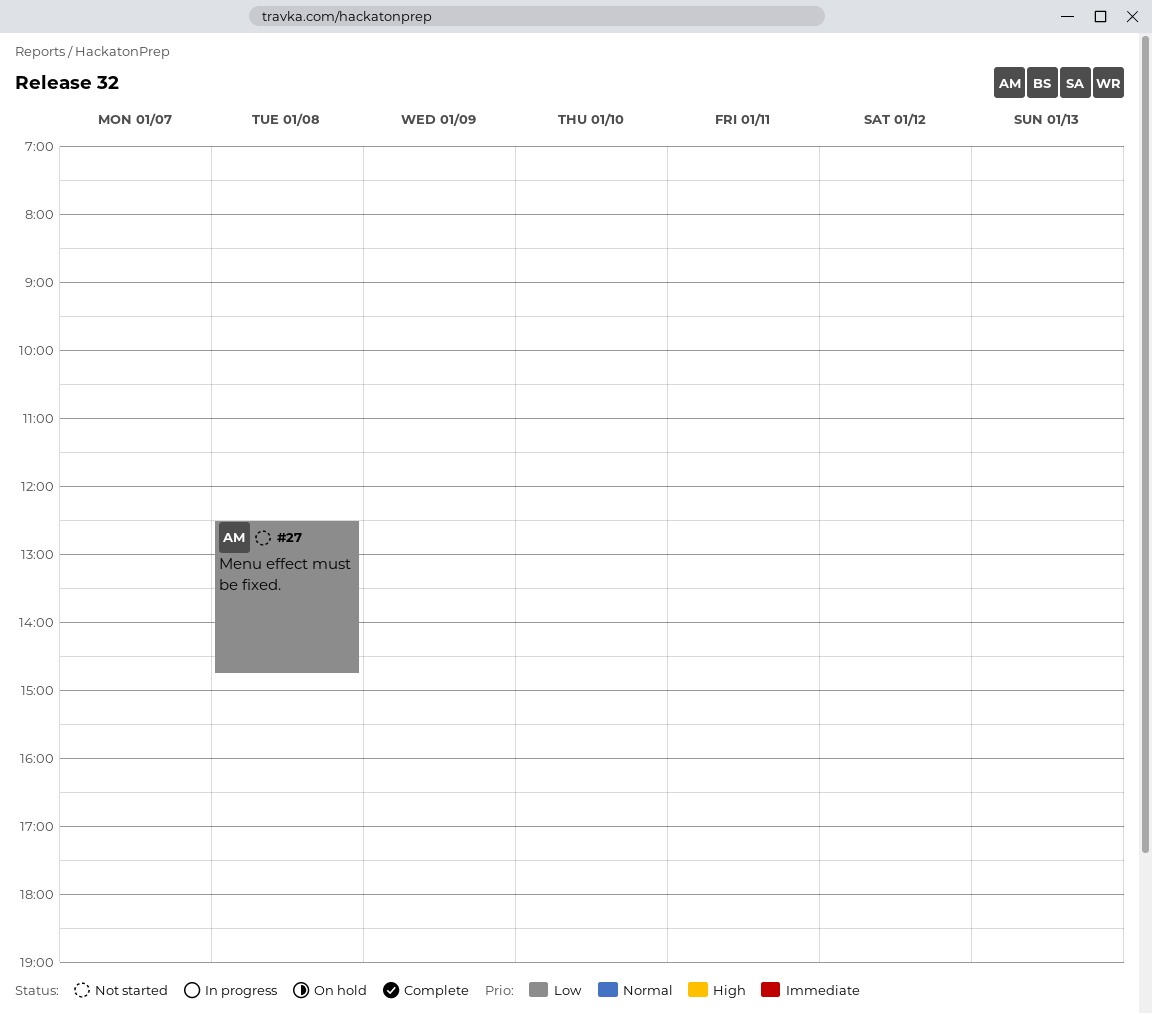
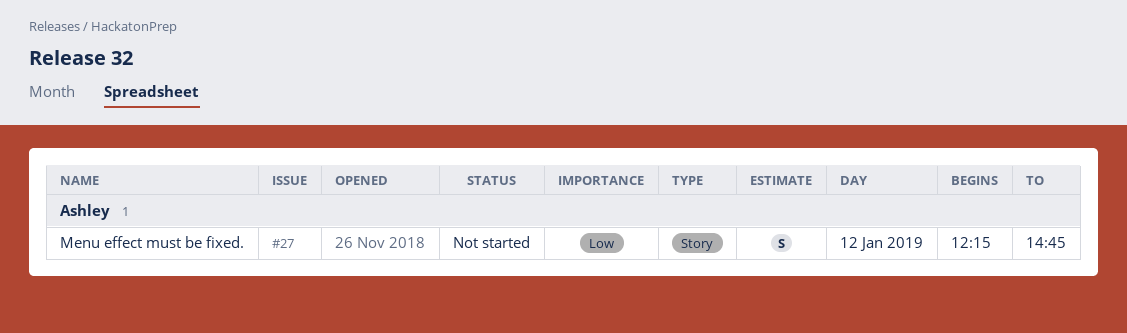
#27, day: Jan 8 -> Jan 12
#27, begins: 12:30 -> 12:15

